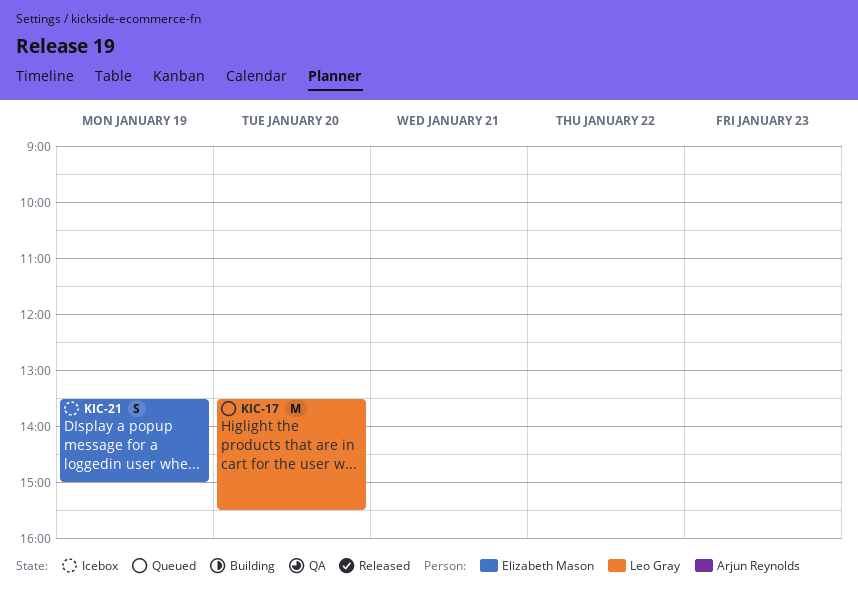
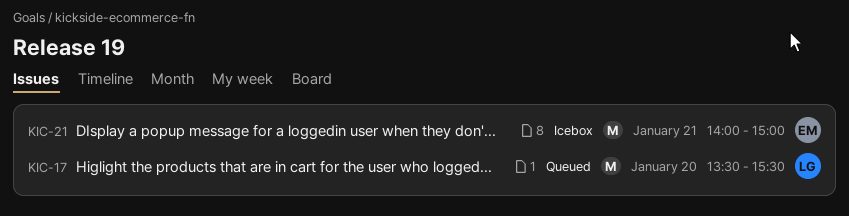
KIC-21, estimate: S -> M
KIC-21, day: Jan 19 -> Jan 21
KIC-21, begins: 13:30 -> 14:00

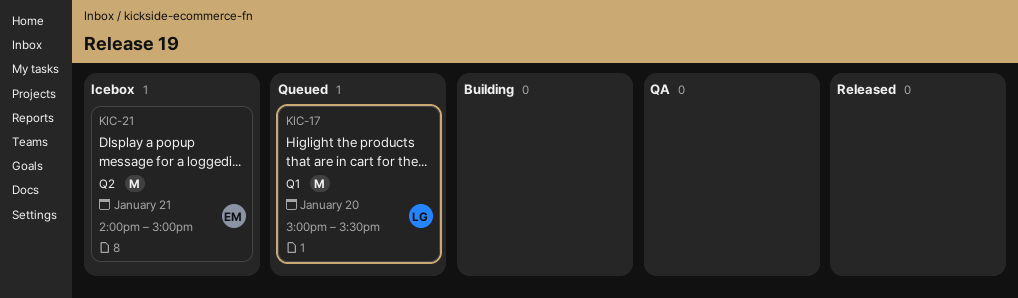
KIC-17, begins: 13:30 -> 15:00

